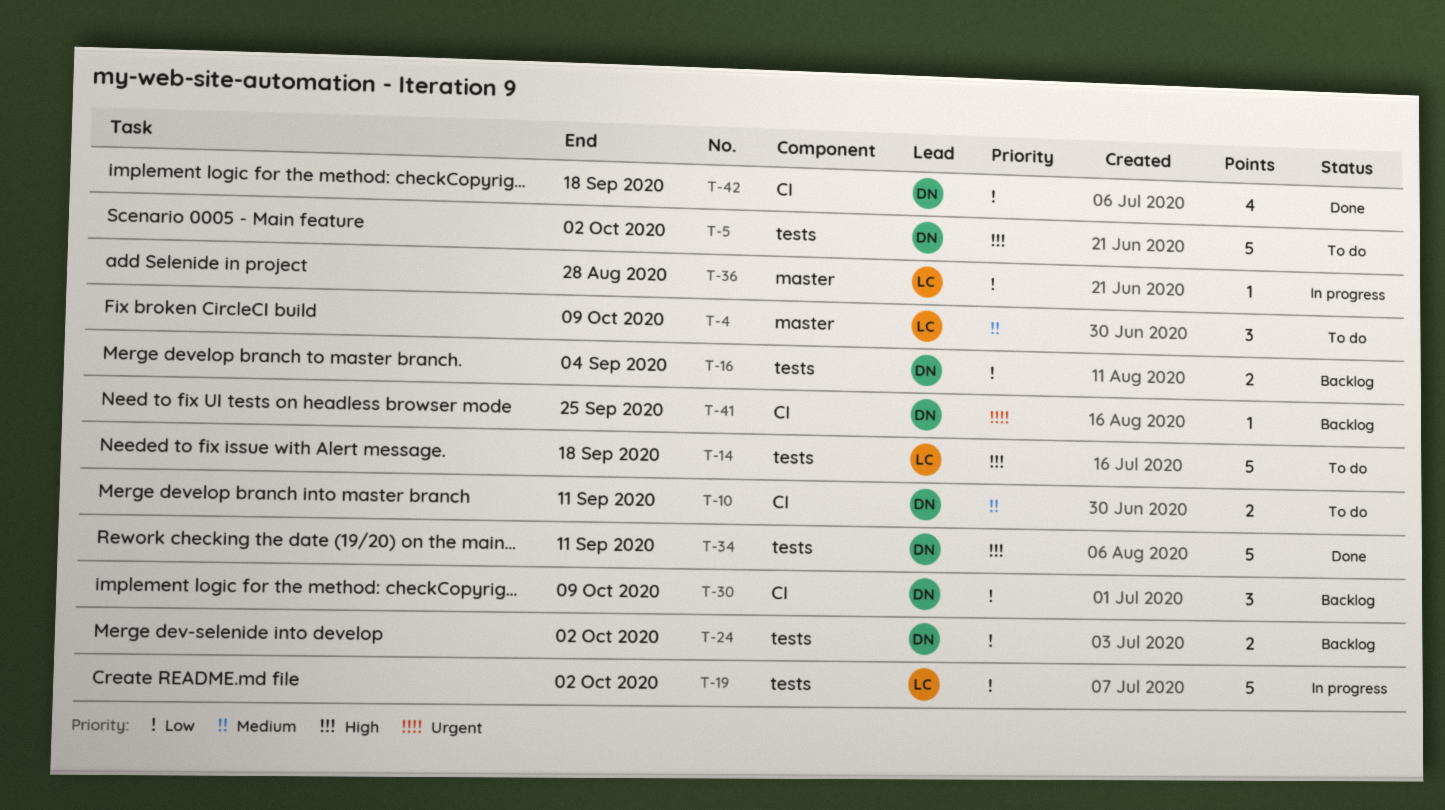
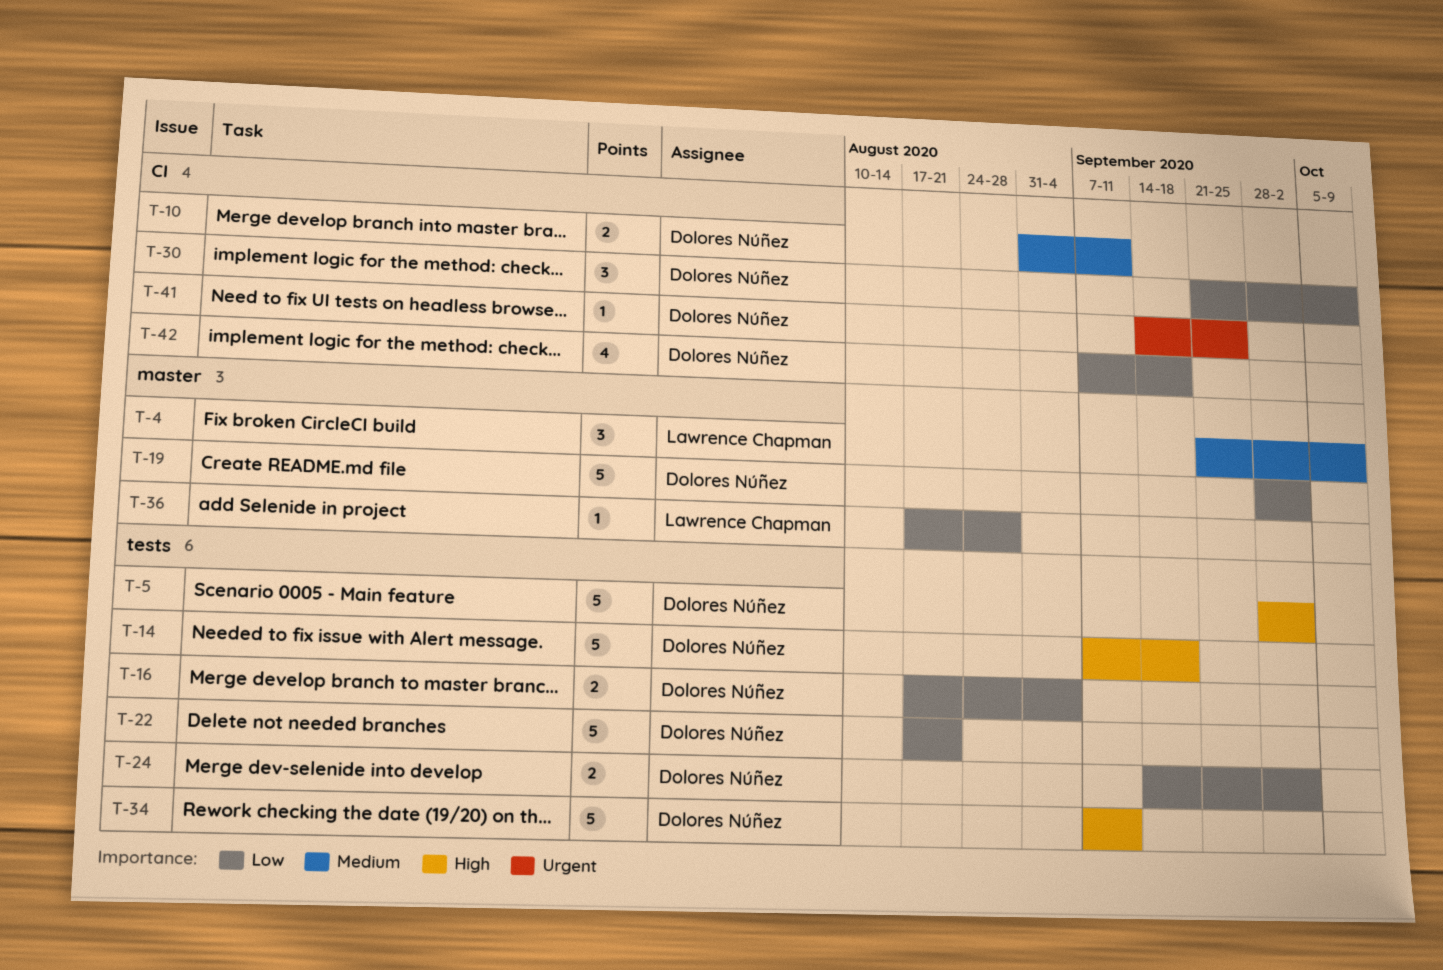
T-14, owner: Lawrence Chapman -> Dolores Núñez
T-19, owner: Lawrence Chapman -> Dolores Núñez
T-19, label: tests -> master
T-22: none -> present

